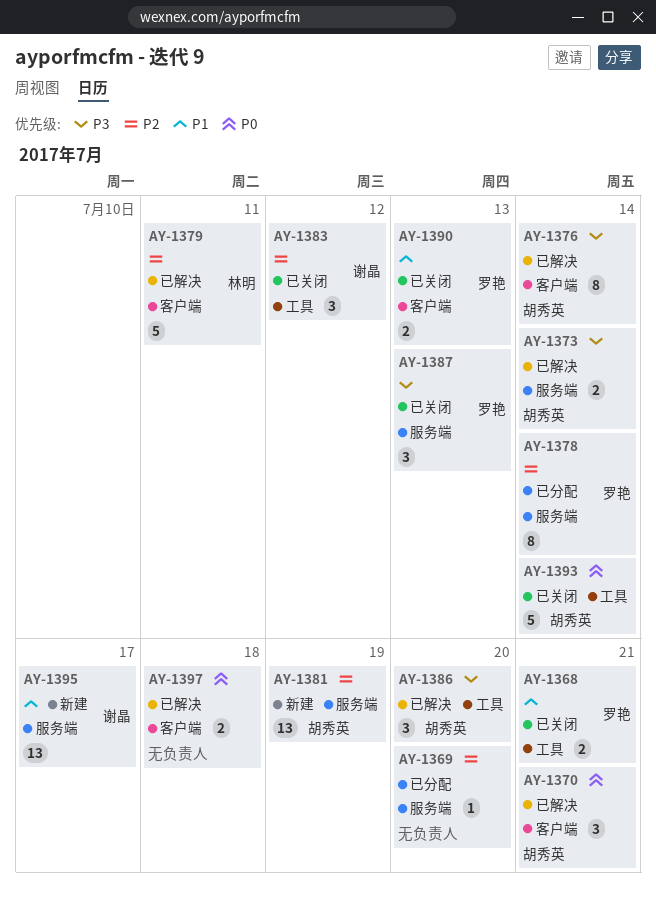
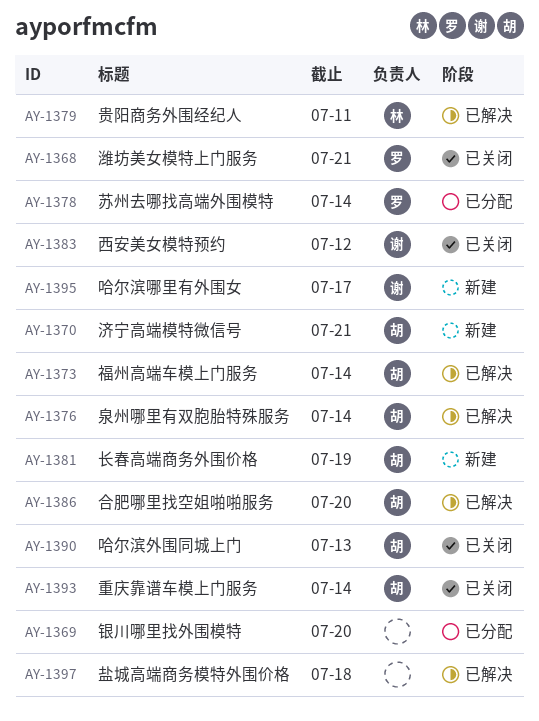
AY-1370, status: 已解决 -> 新建
AY-1387: present -> none
AY-1390, owner: 罗艳 -> 胡秀英

